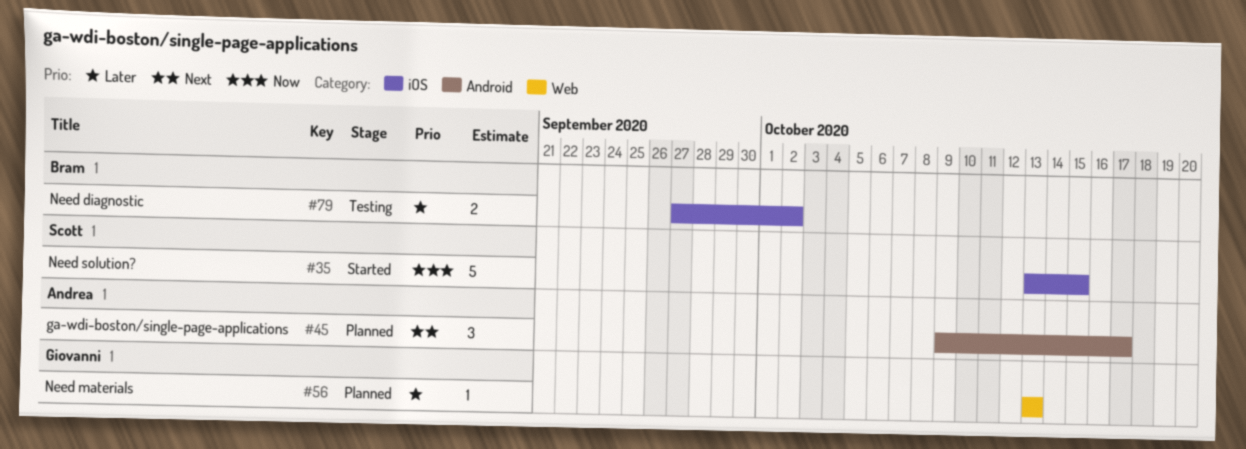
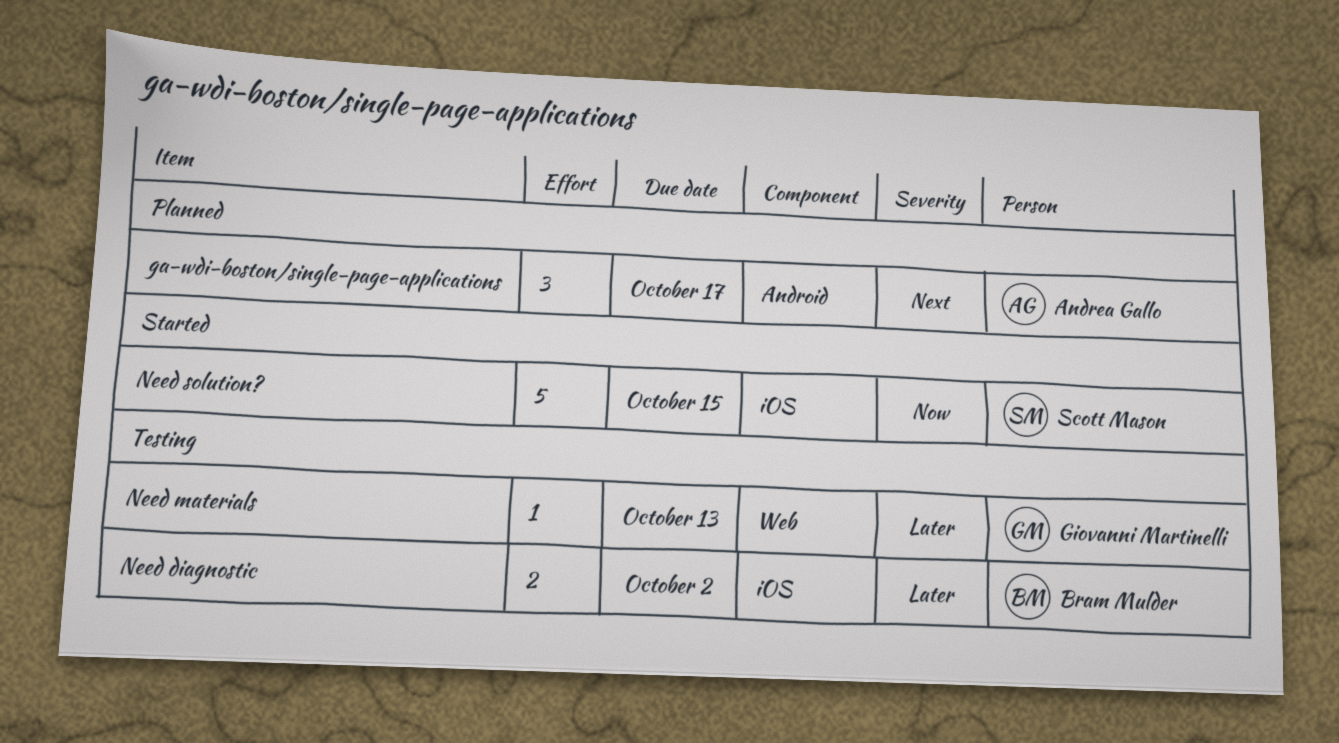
Need materials, status: Planned -> Testing

